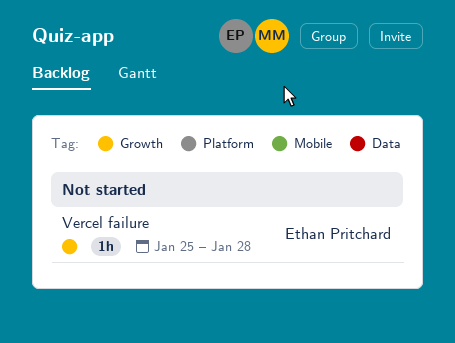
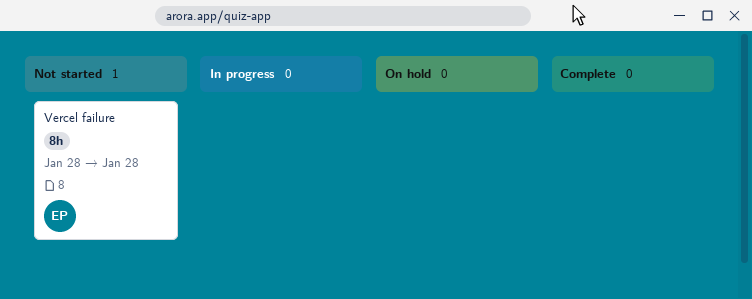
Vercel failure, estimate: 1h -> 8h
Vercel failure, start: Jan 25 -> Jan 28

